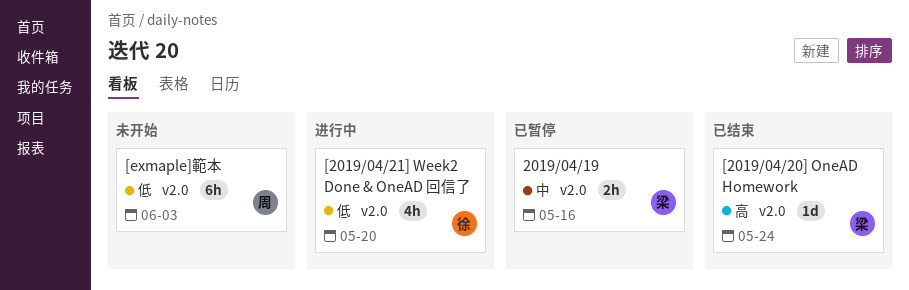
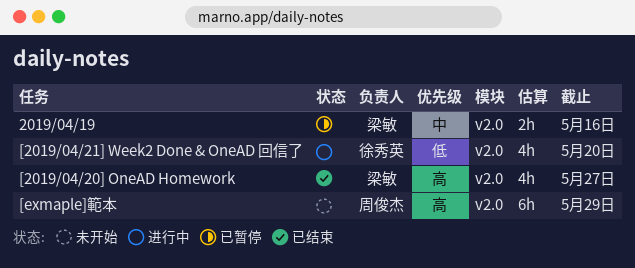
[2019/04/20] OneAD Homework, estimate: 1d -> 4h
[2019/04/20] OneAD Homework, due: May 24 -> May 27
[exmaple]範本, priority: 低 -> 高
[exmaple]範本, due: Jun 3 -> May 29

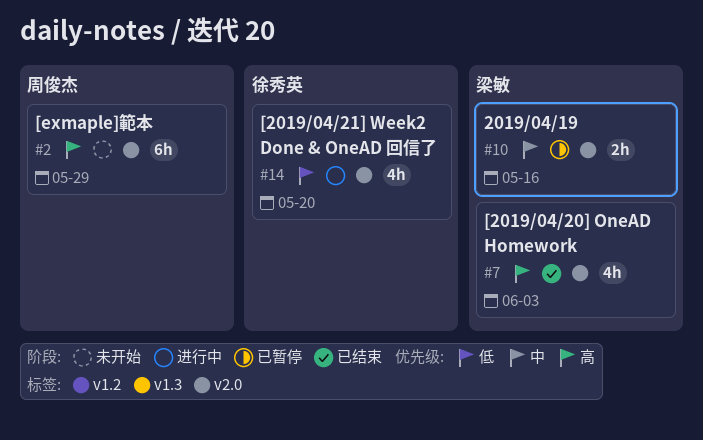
[2019/04/20] OneAD Homework, due: May 27 -> Jun 3

